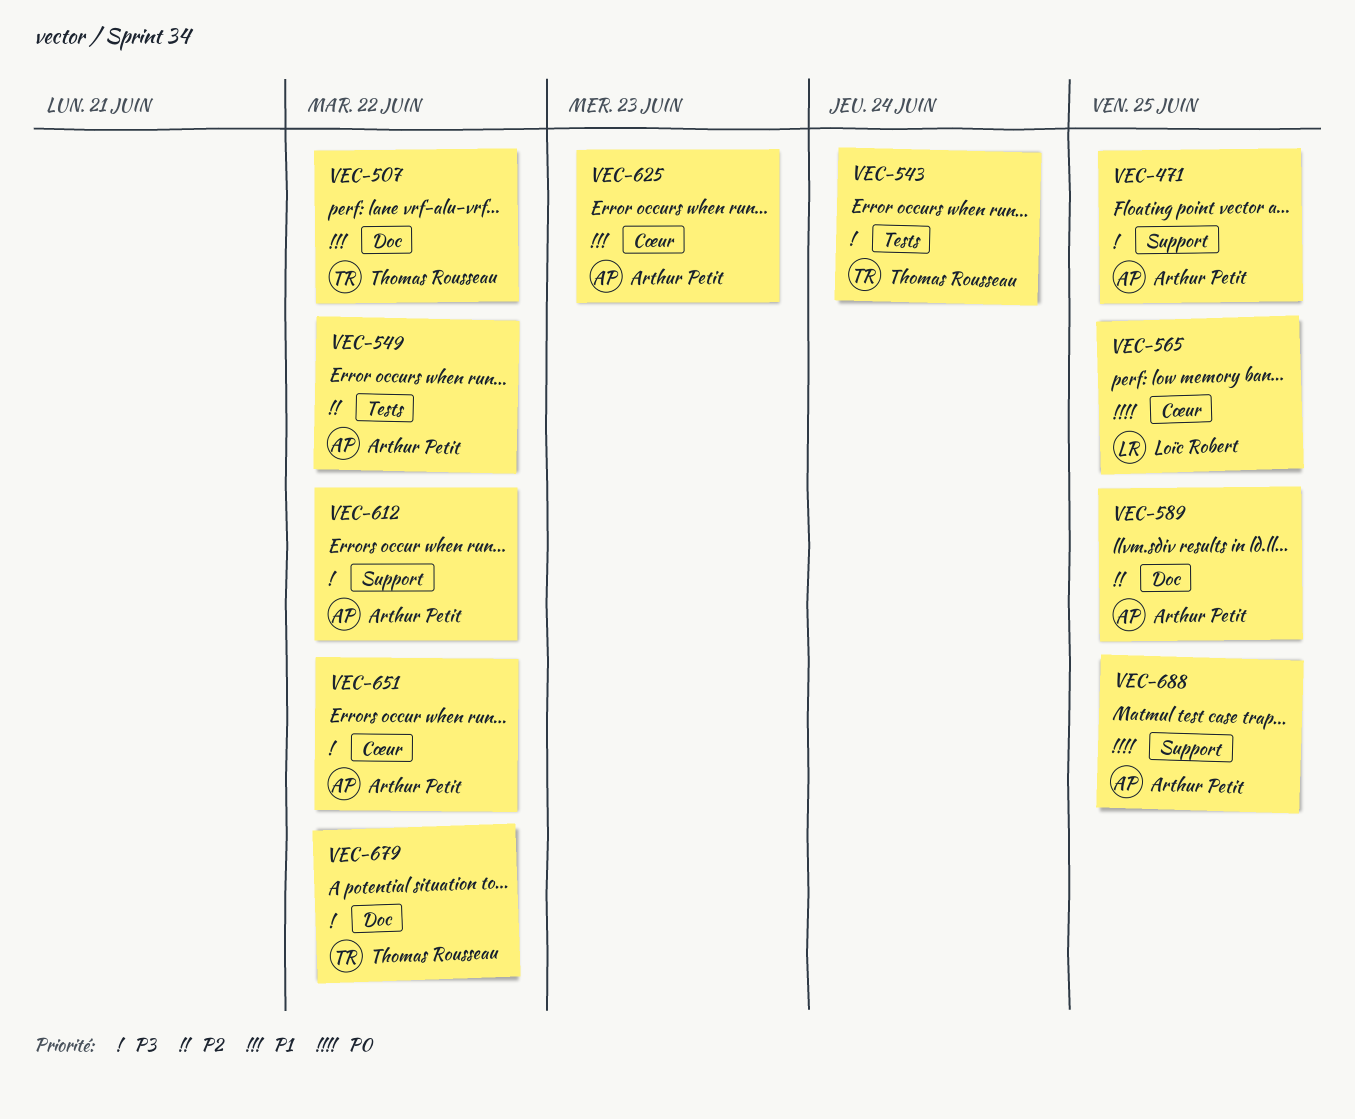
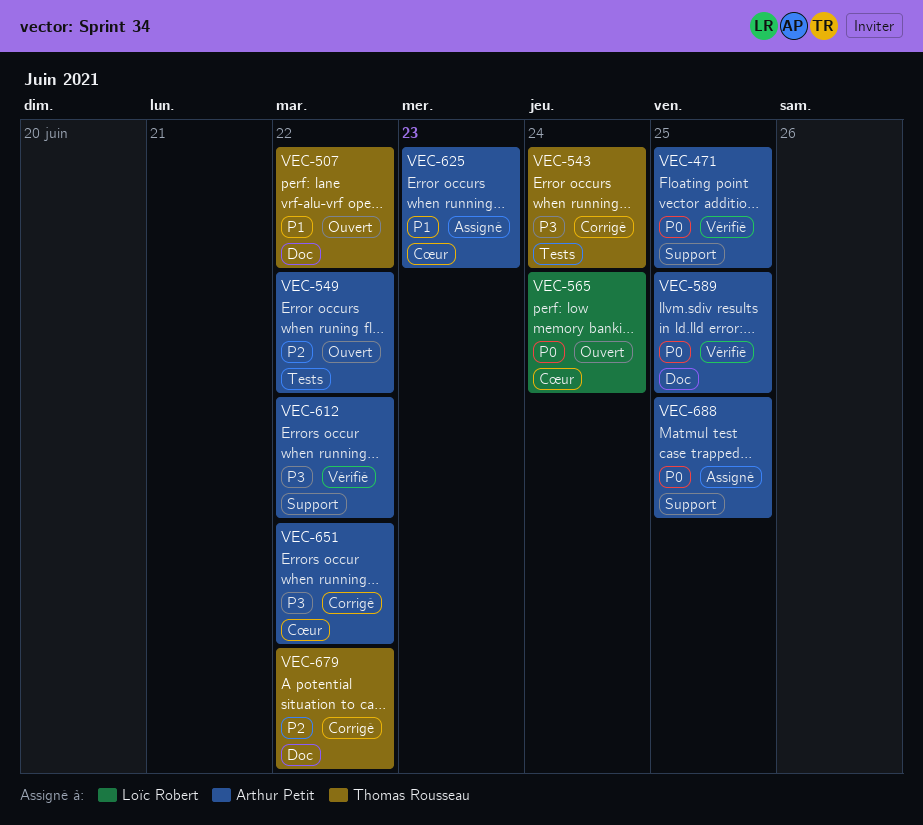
VEC-471, priority: P3 -> P0
VEC-565, due: Jun 25 -> Jun 24
VEC-589, priority: P2 -> P0
VEC-679, priority: P3 -> P2

